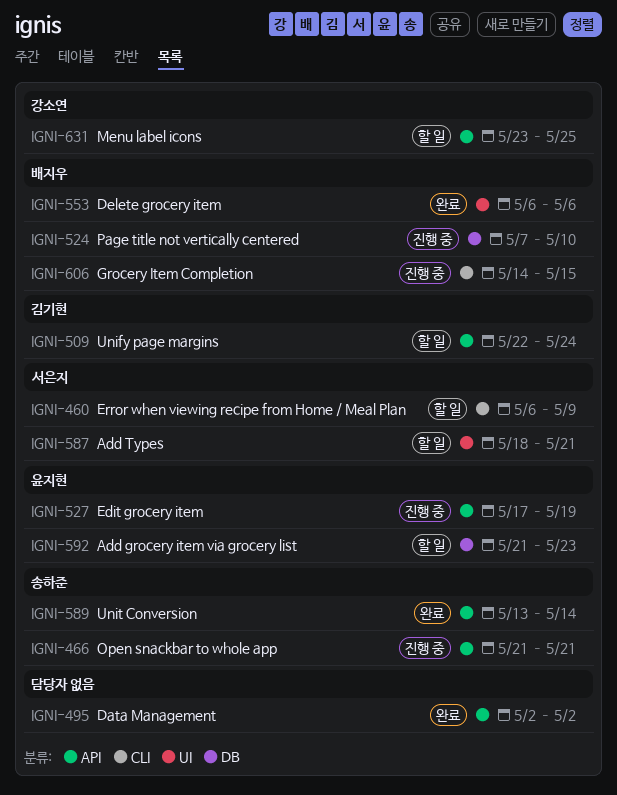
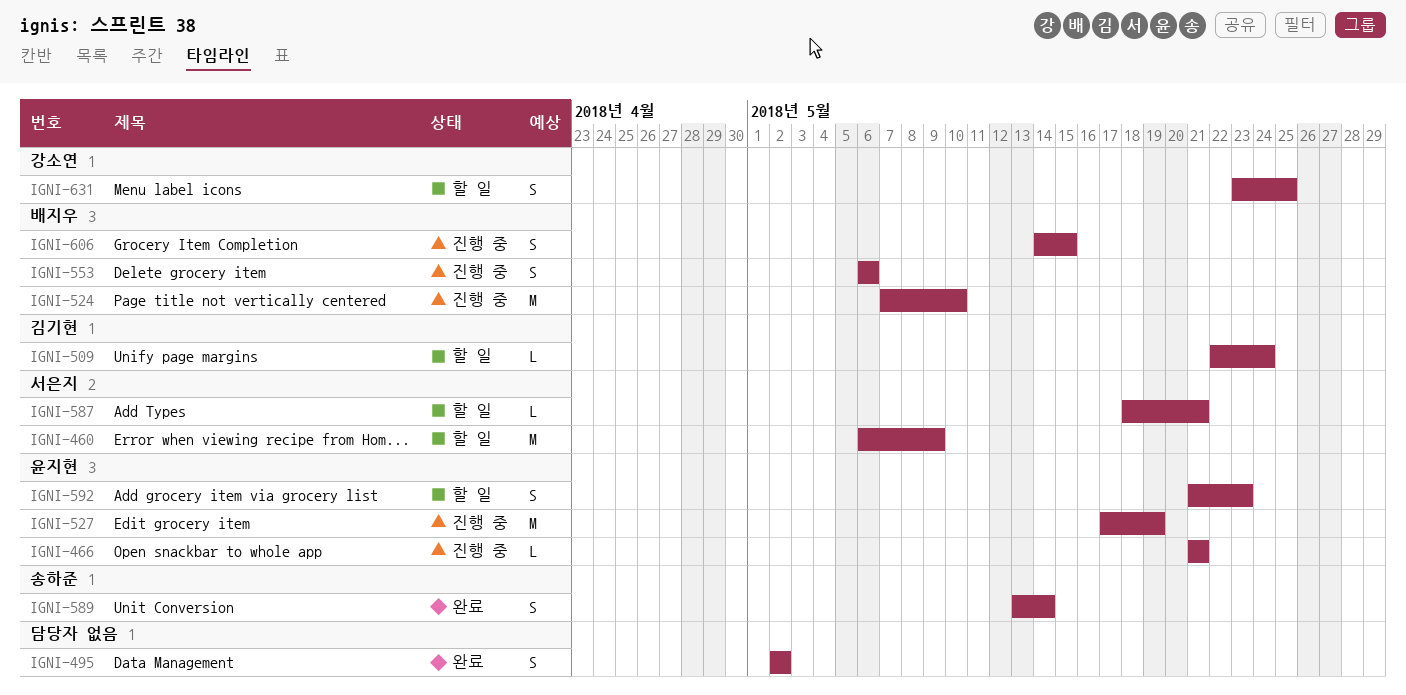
IGNI-466, owner: 송하준 -> 윤지현
IGNI-553, status: 완료 -> 진행 중

